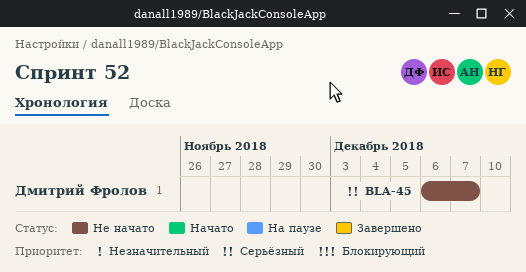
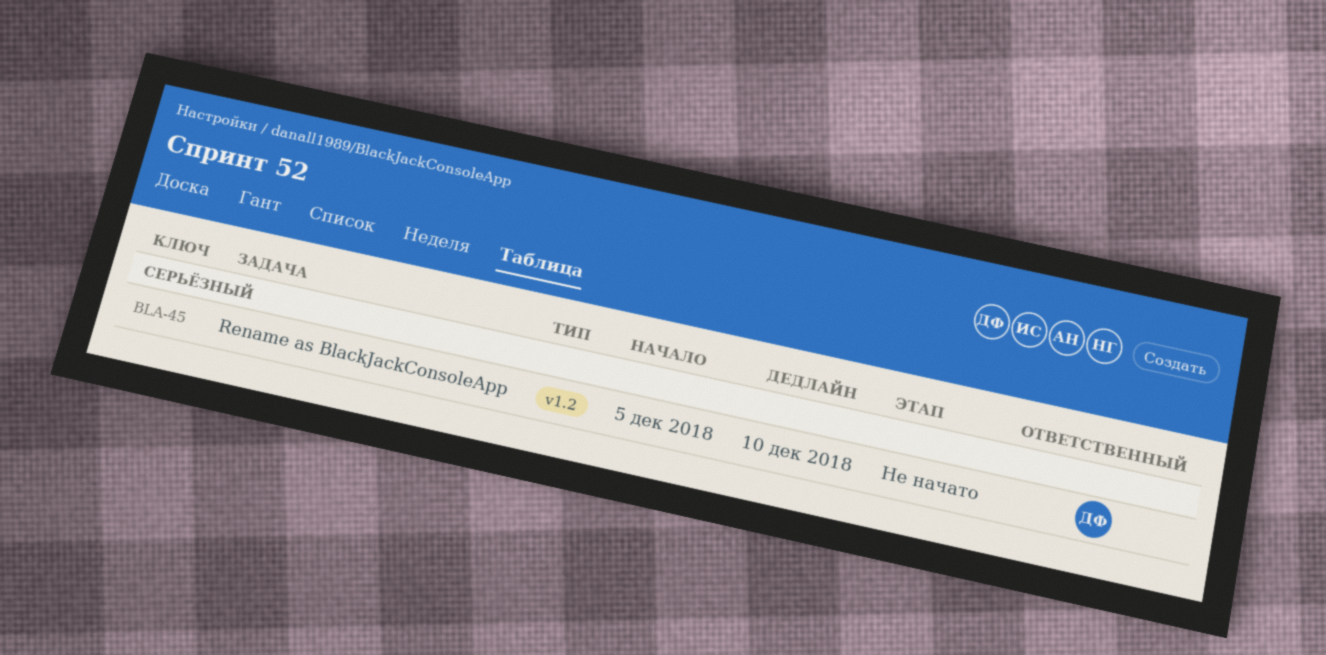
BLA-45, start: Dec 6 -> Dec 5
BLA-45, due: Dec 7 -> Dec 10

